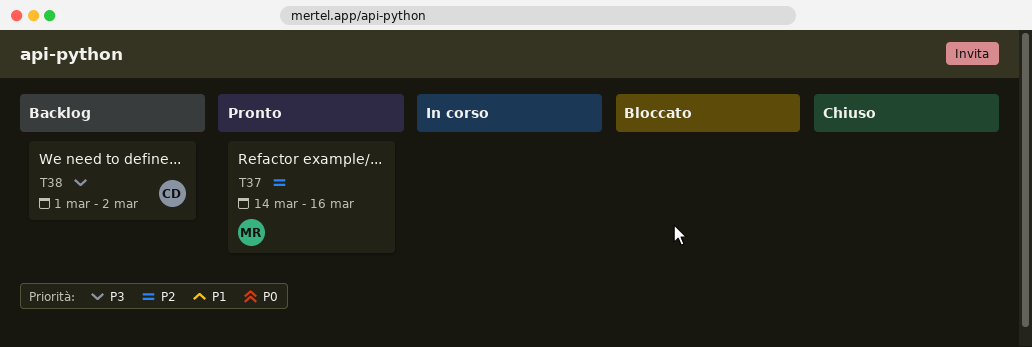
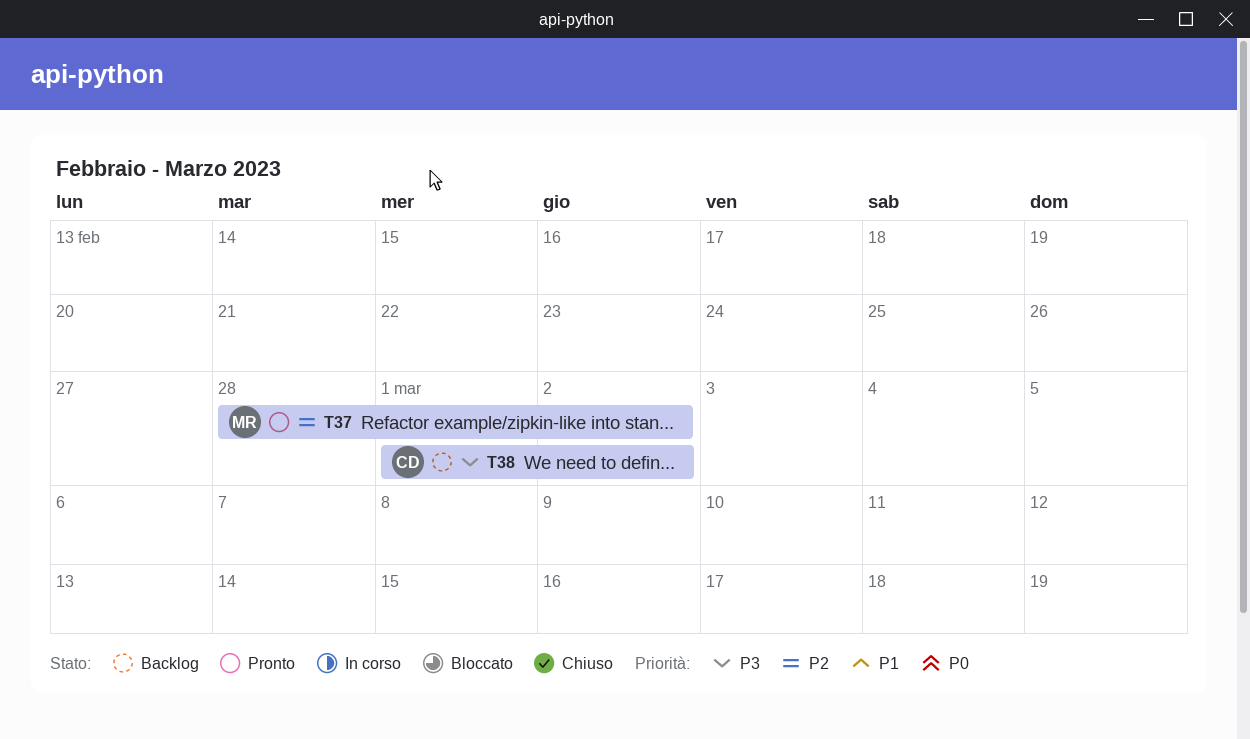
T37, start: Mar 14 -> Feb 28
T37, due: Mar 16 -> Mar 2

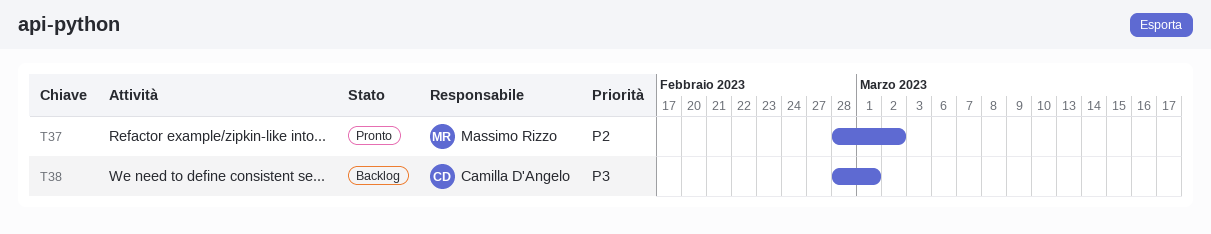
T38, start: Mar 1 -> Feb 28
T38, due: Mar 2 -> Mar 1

